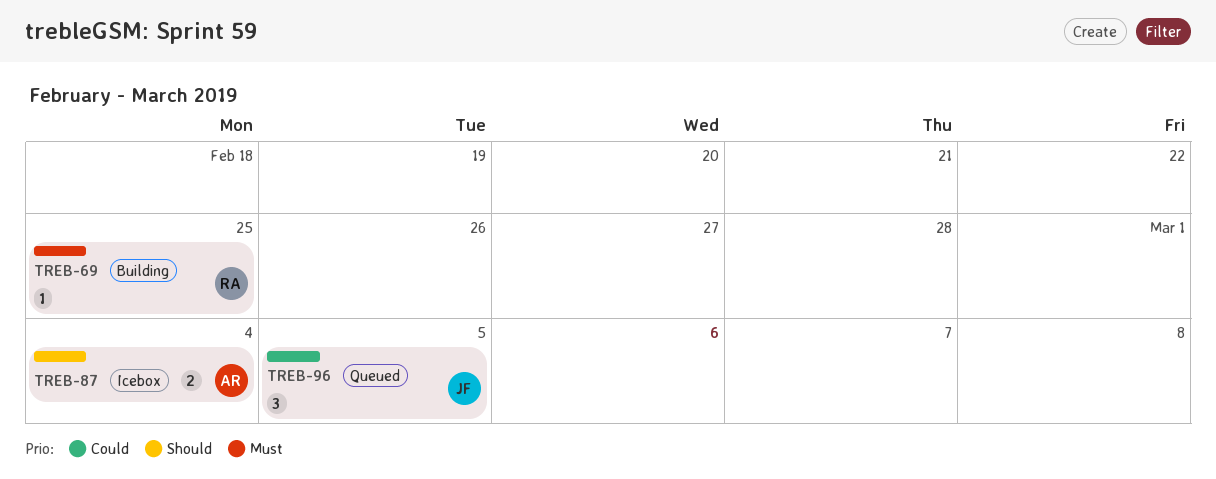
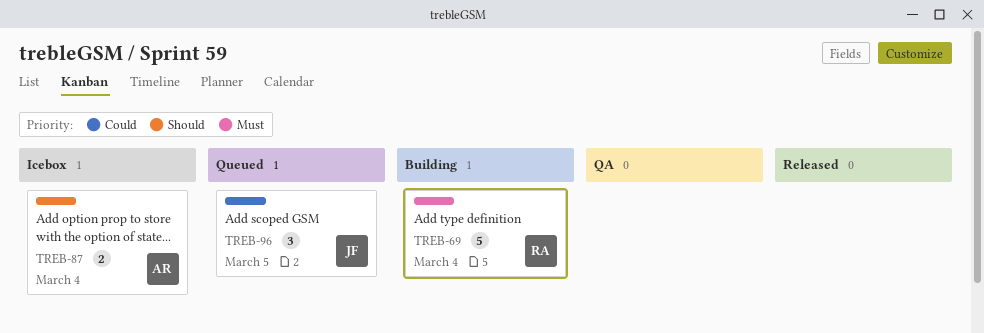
TREB-69, estimate: 1 -> 5
TREB-69, due: Feb 25 -> Mar 4

